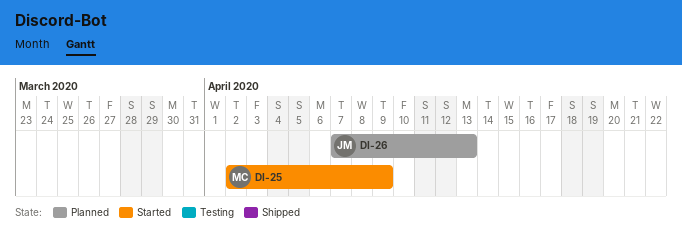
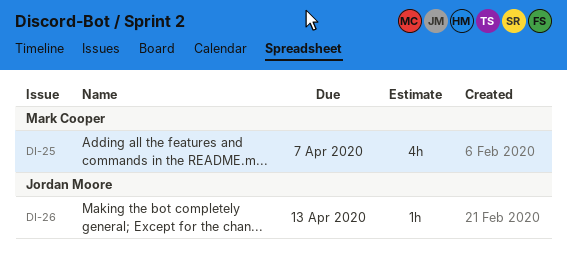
DI-25, due: Apr 9 -> Apr 7

